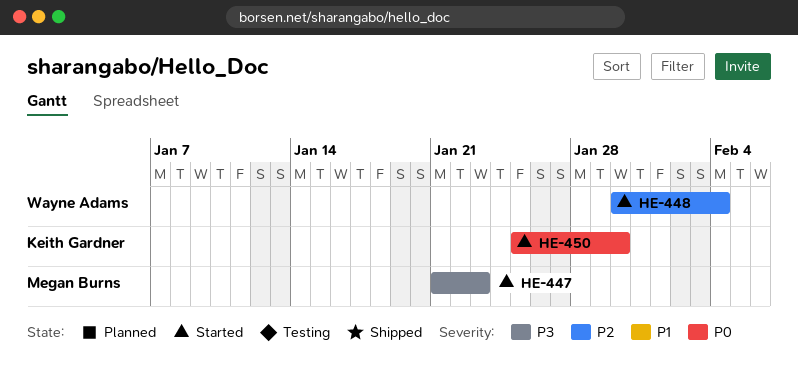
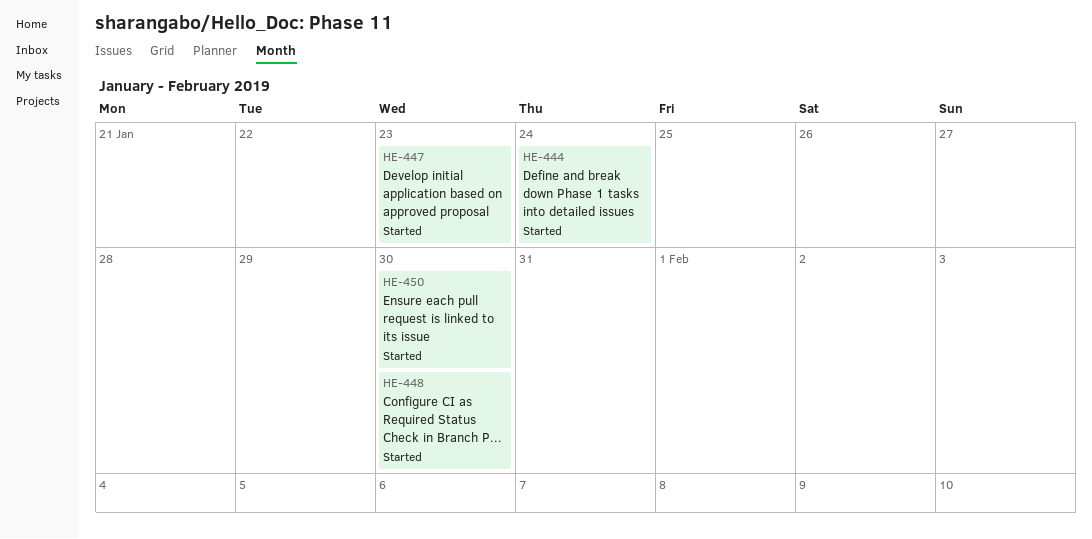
HE-444: none -> present
HE-448, due: Feb 4 -> Jan 30

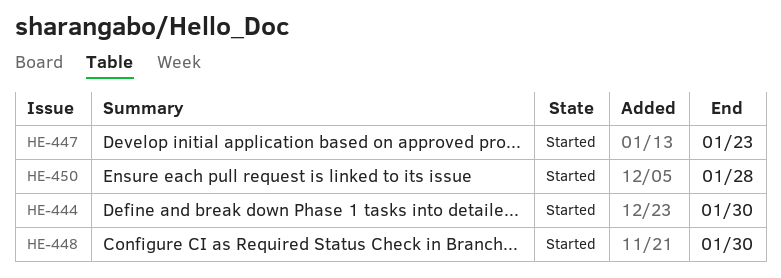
HE-444, due: Jan 24 -> Jan 30
HE-450, due: Jan 30 -> Jan 28

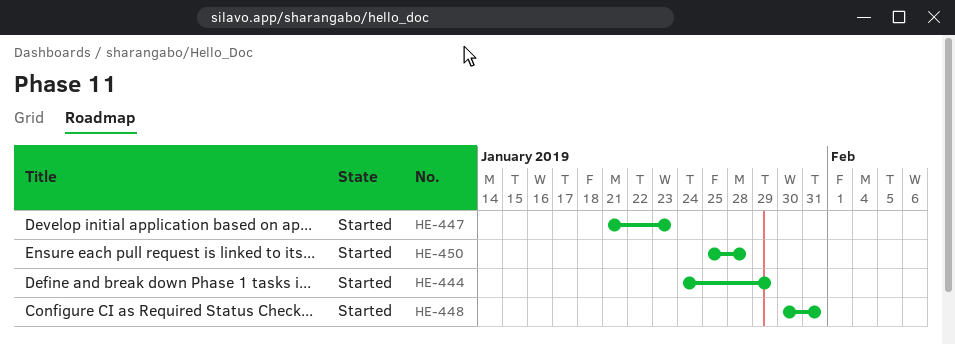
HE-444, due: Jan 30 -> Jan 29
HE-448, due: Jan 30 -> Jan 31

